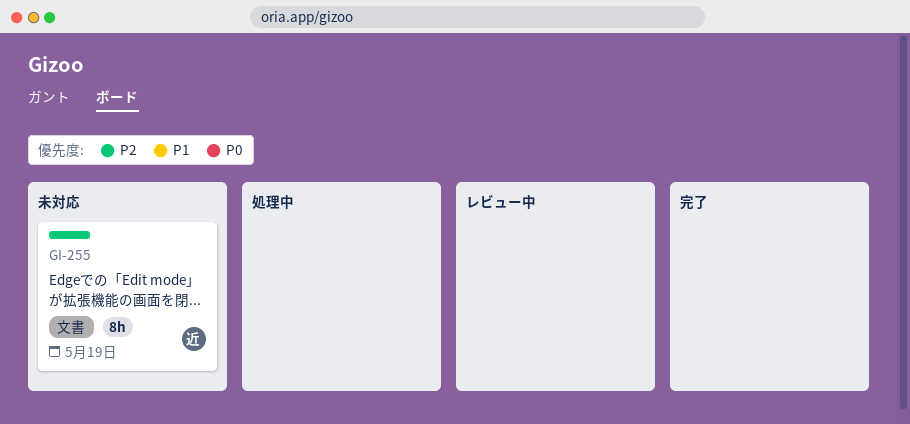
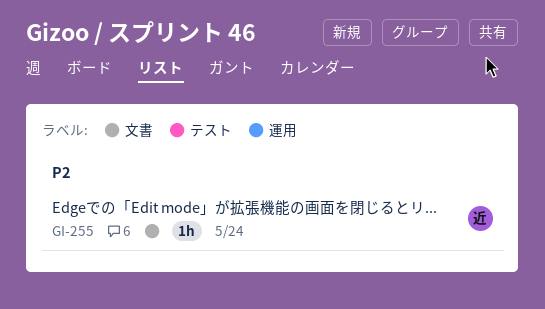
GI-255, estimate: 8h -> 1h
GI-255, due: May 19 -> May 24

